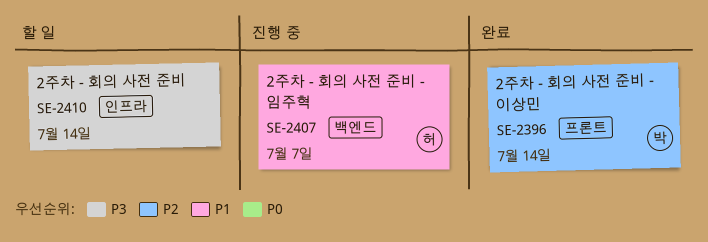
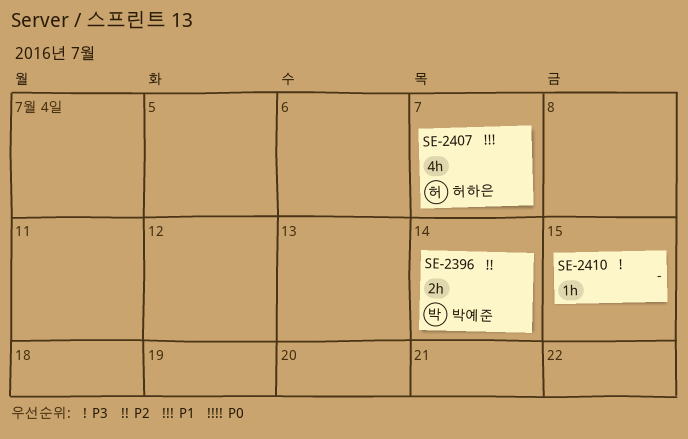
SE-2410, due: Jul 14 -> Jul 15

